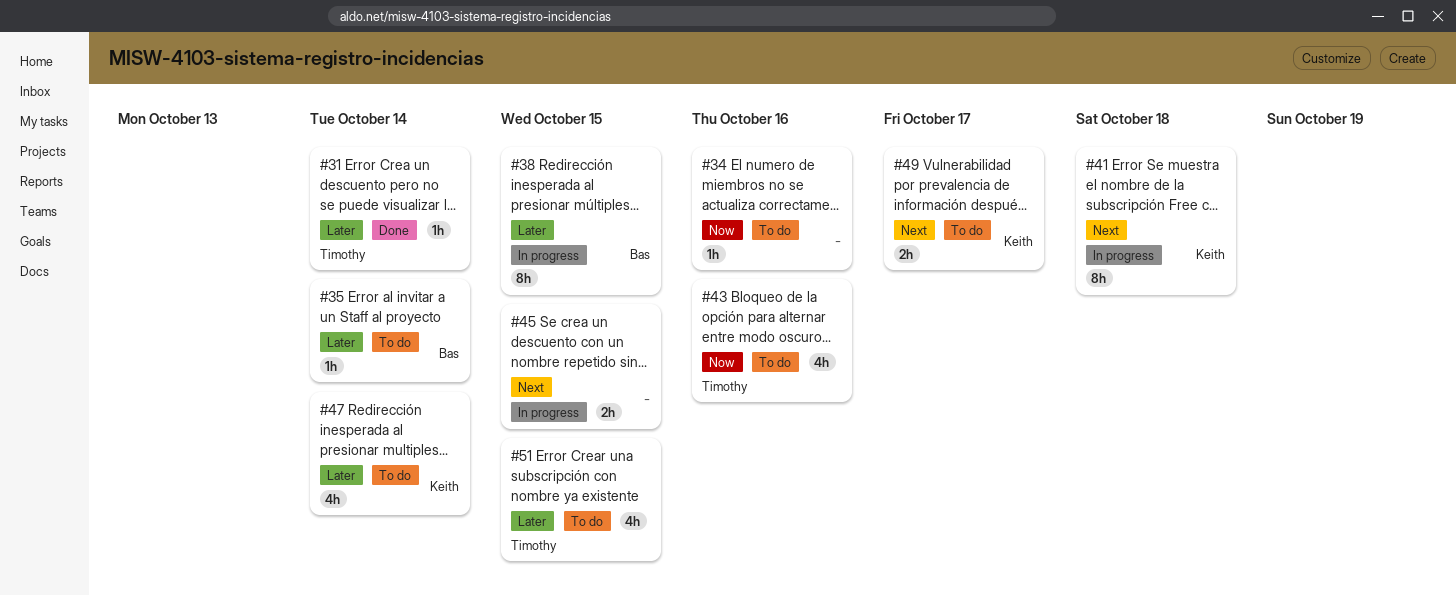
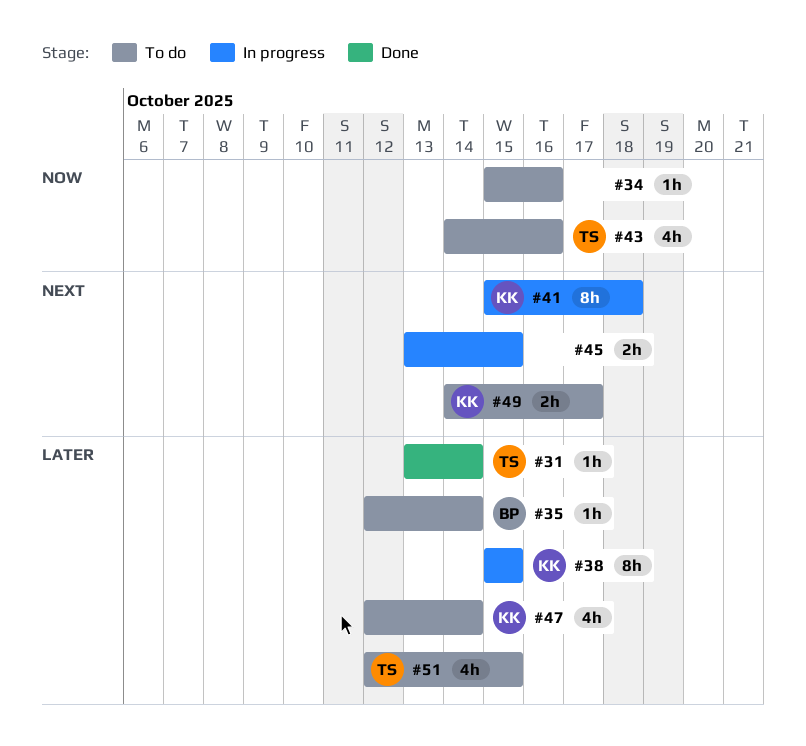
#38, owner: Bas -> Keith

